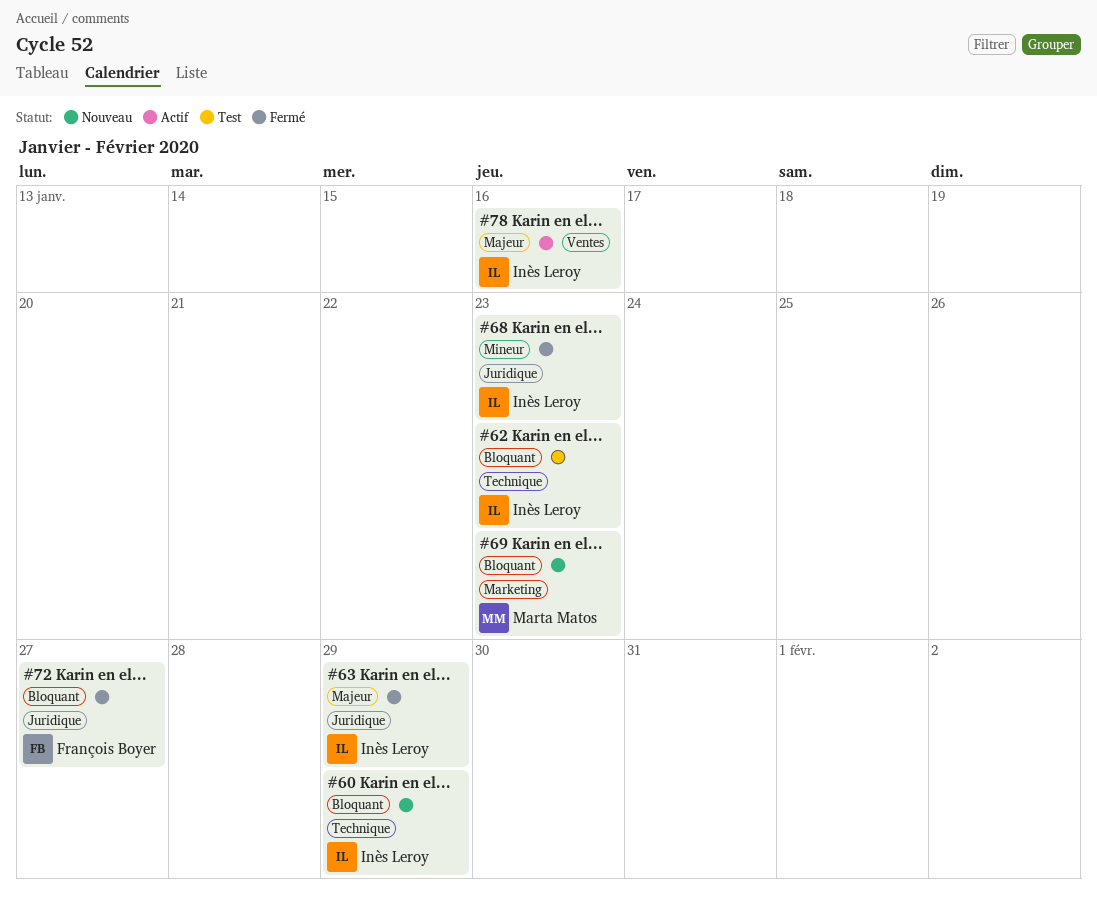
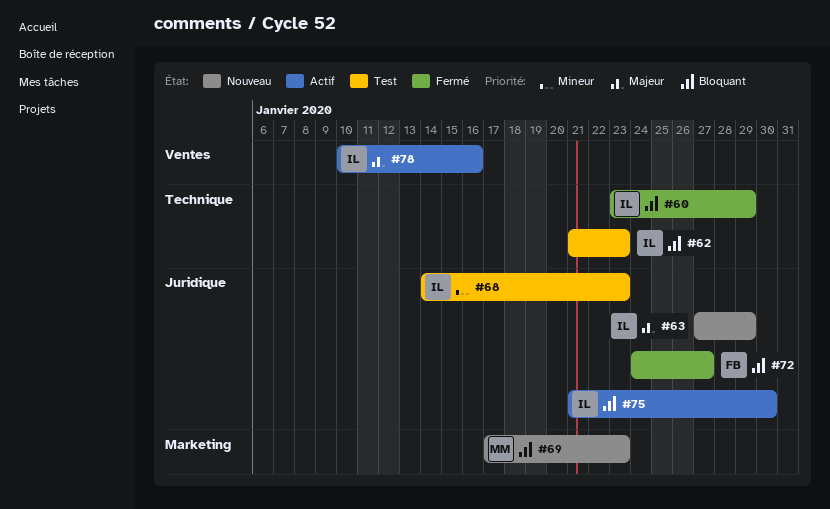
#60, status: Nouveau -> Fermé
#63, status: Fermé -> Nouveau
#68, status: Fermé -> Test
#75: none -> present

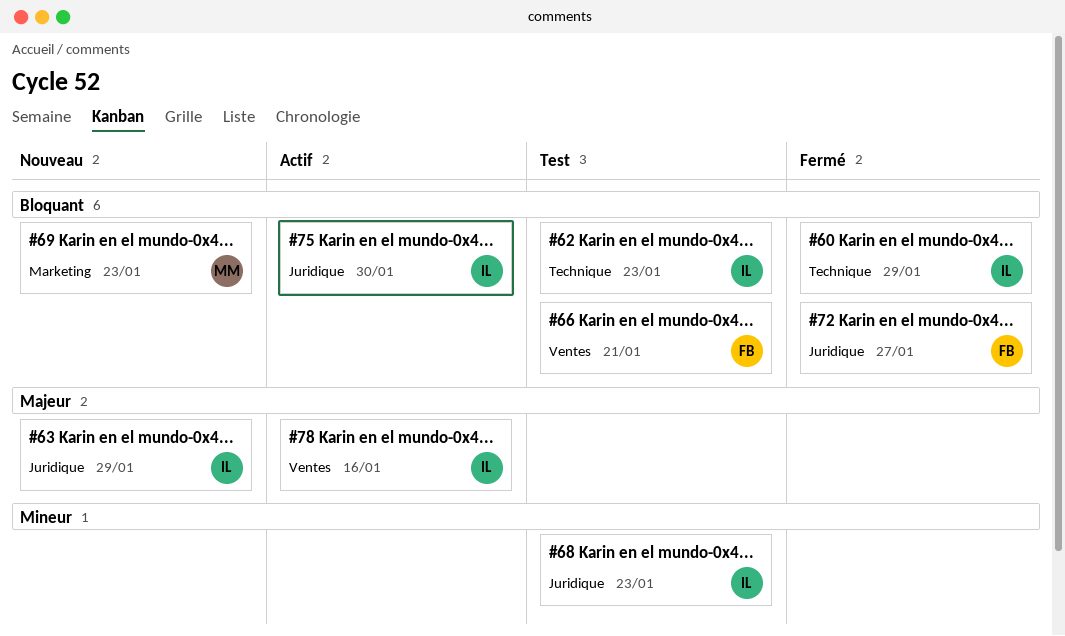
#66: none -> present

